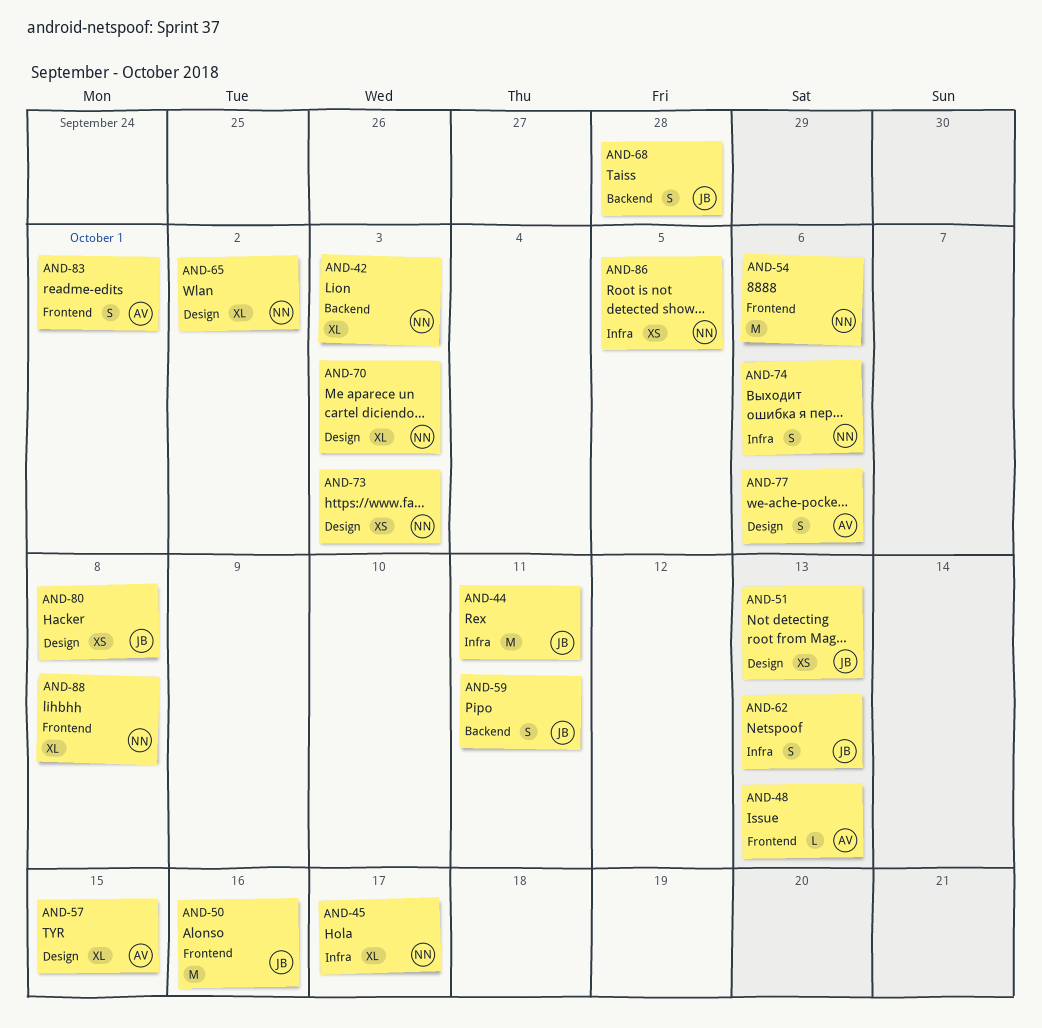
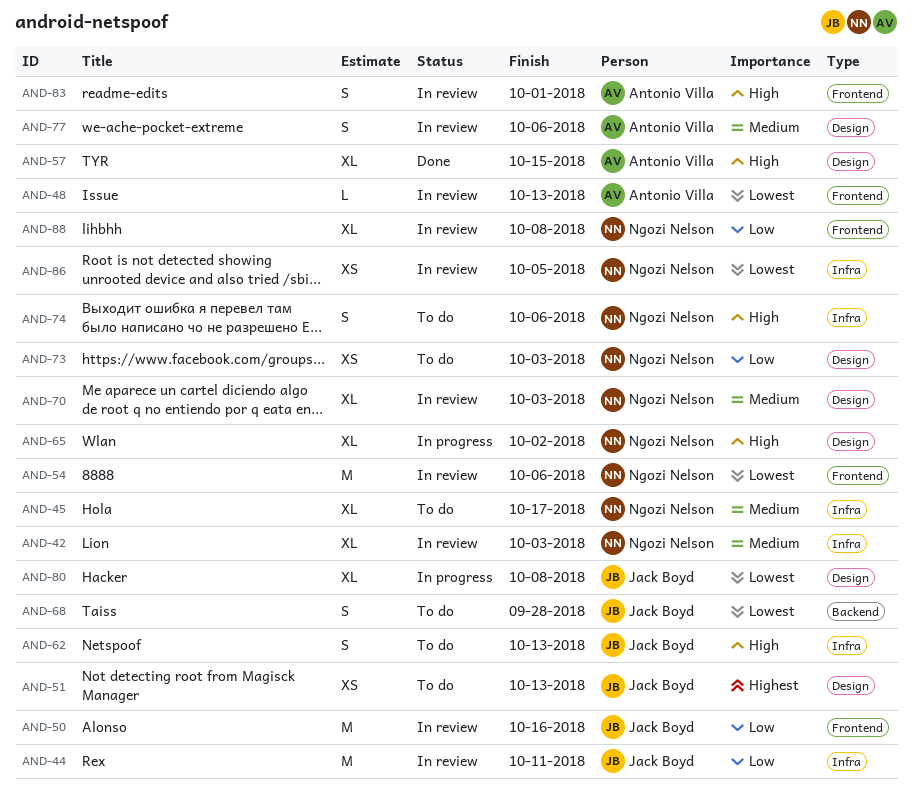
AND-42, label: Backend -> Infra
AND-59: present -> none
AND-80, estimate: XS -> XL

